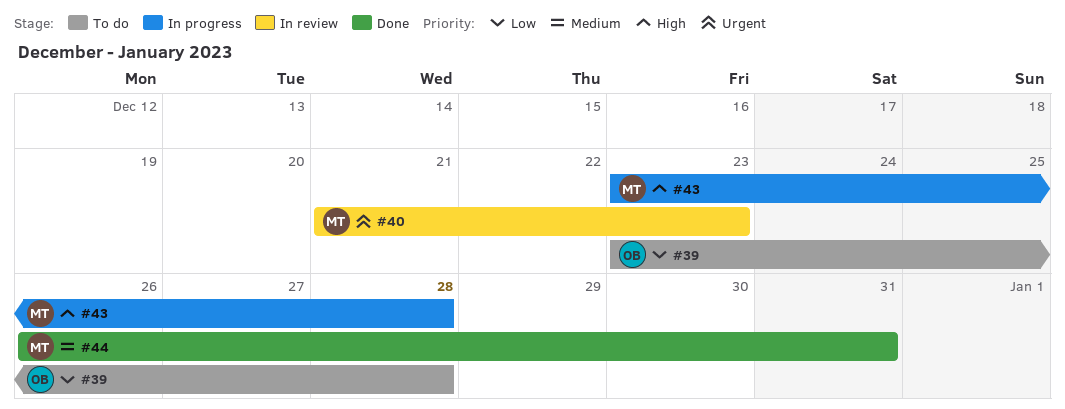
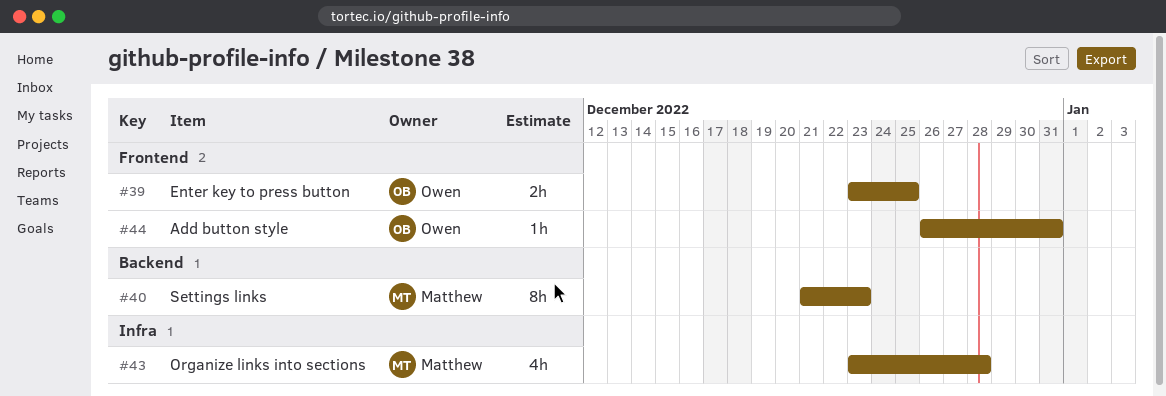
#39, due: Dec 28 -> Dec 25
#44, owner: Matthew -> Owen

